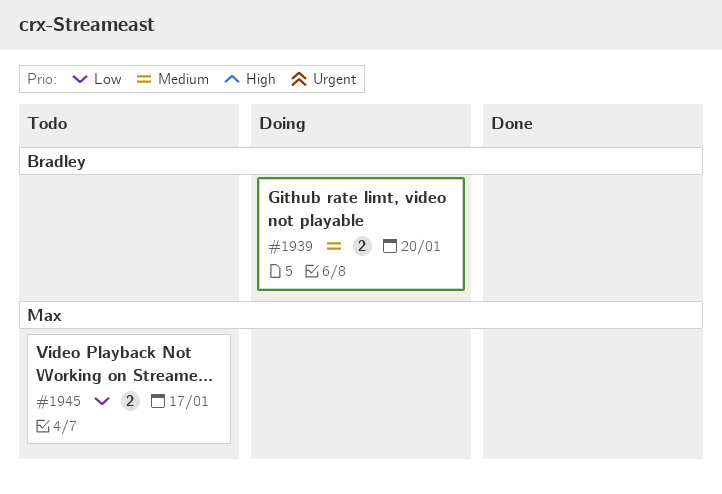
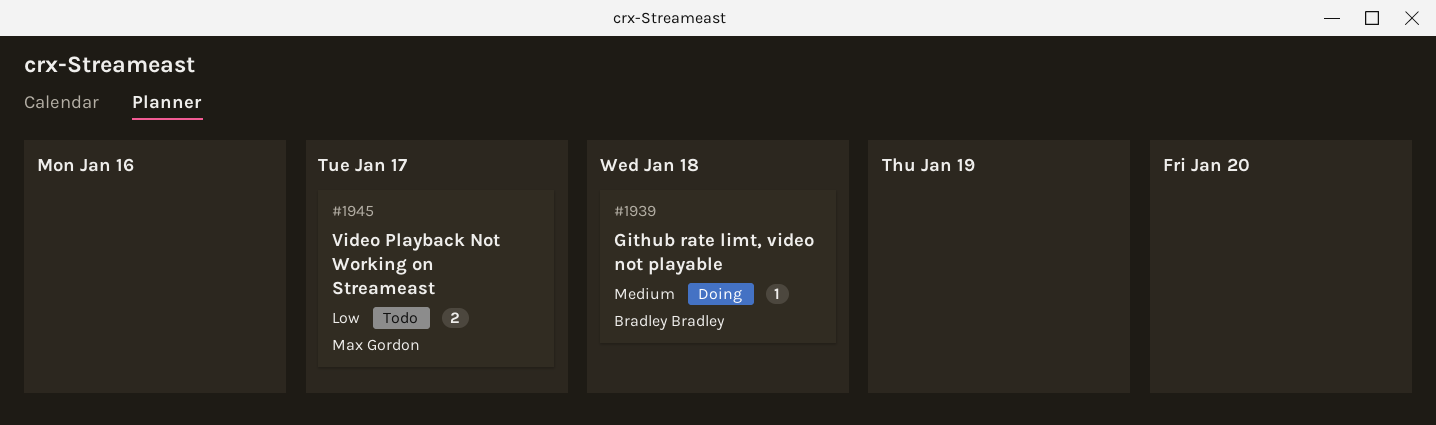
#1939, estimate: 2 -> 1
#1939, due: Jan 20 -> Jan 18

